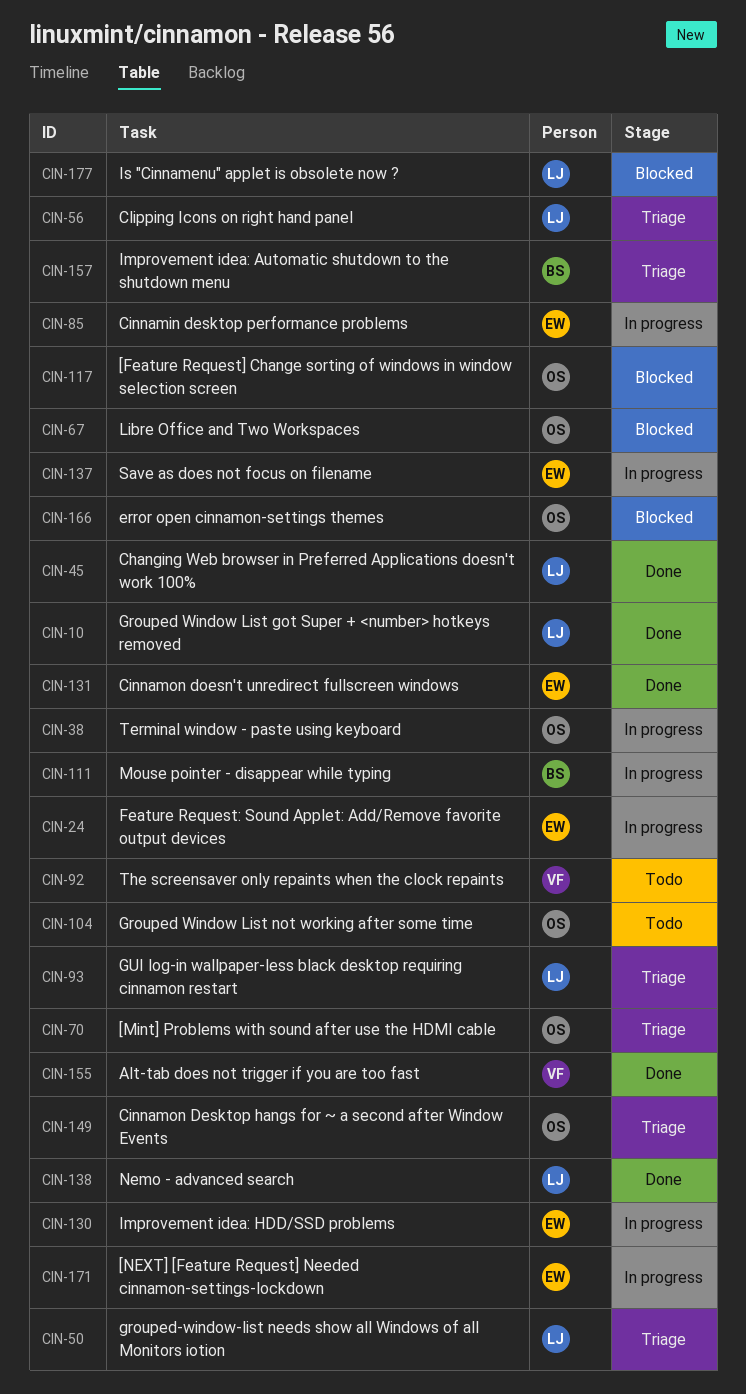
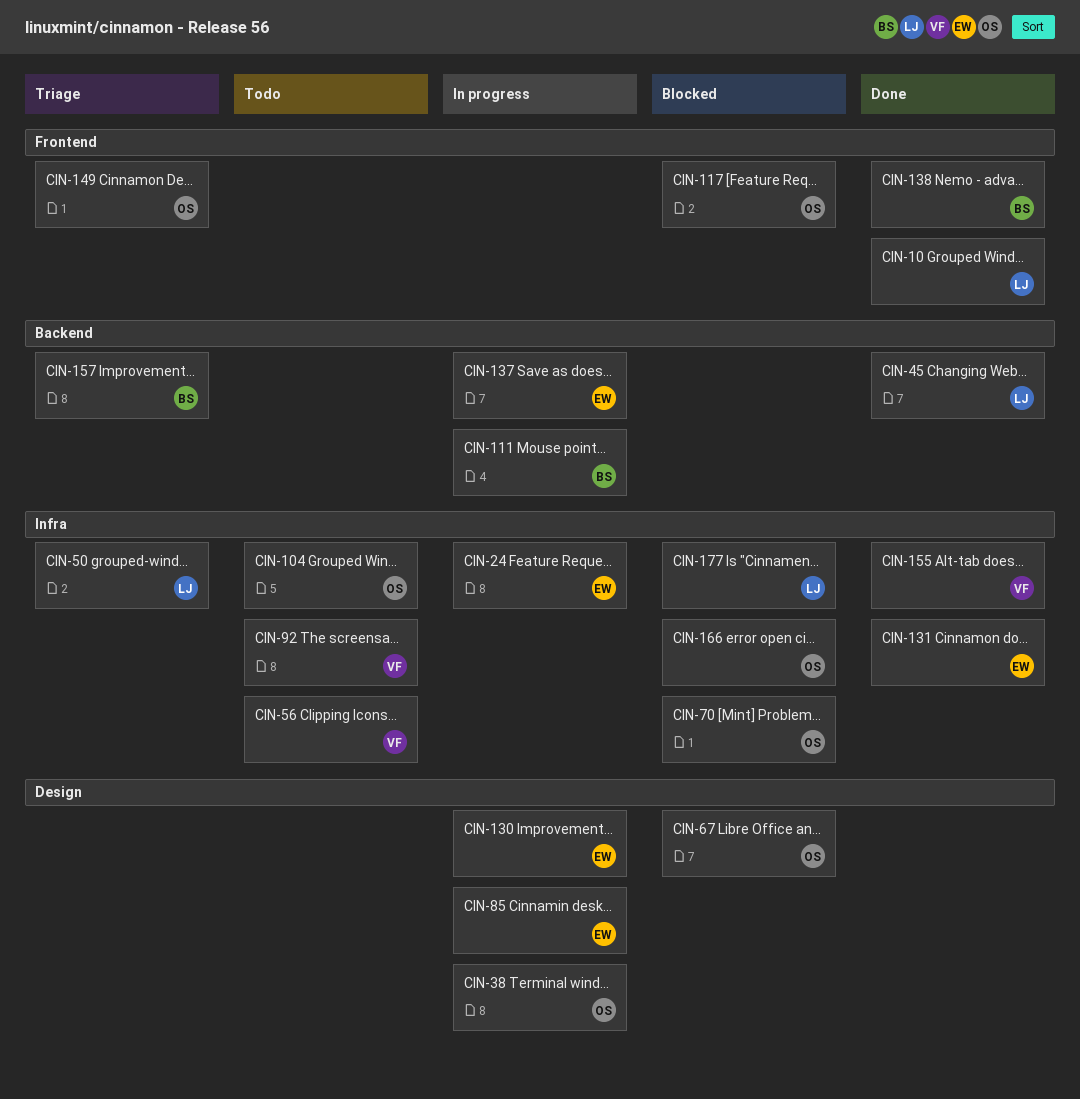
CIN-56, status: Triage -> Todo
CIN-56, owner: LJ -> VF
CIN-70, status: Triage -> Blocked
CIN-93: present -> none
CIN-138, owner: LJ -> BS
CIN-171: present -> none

